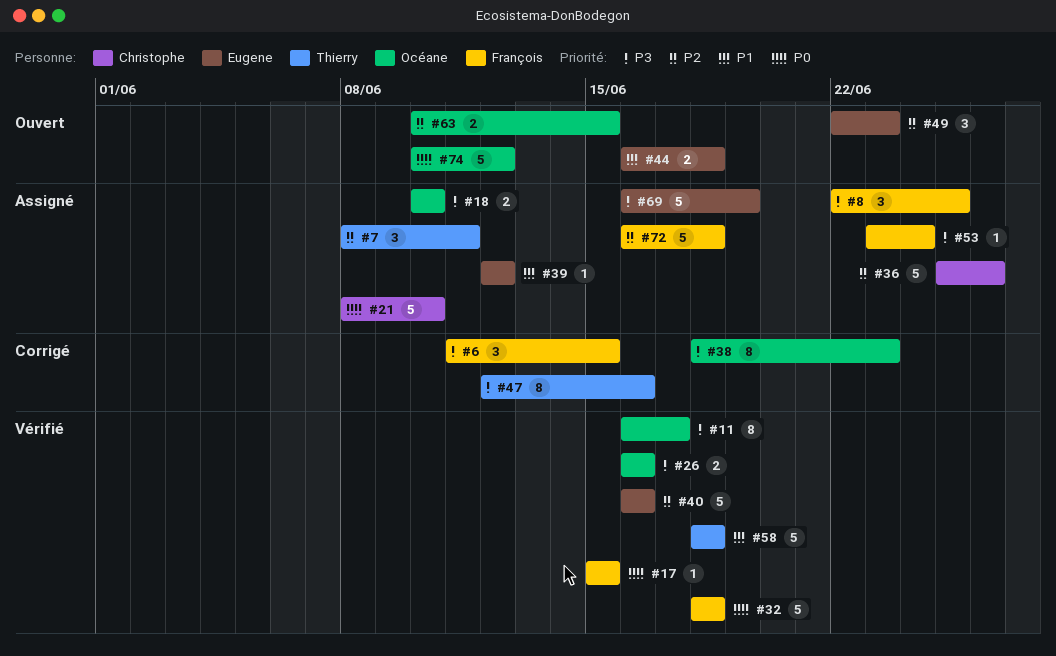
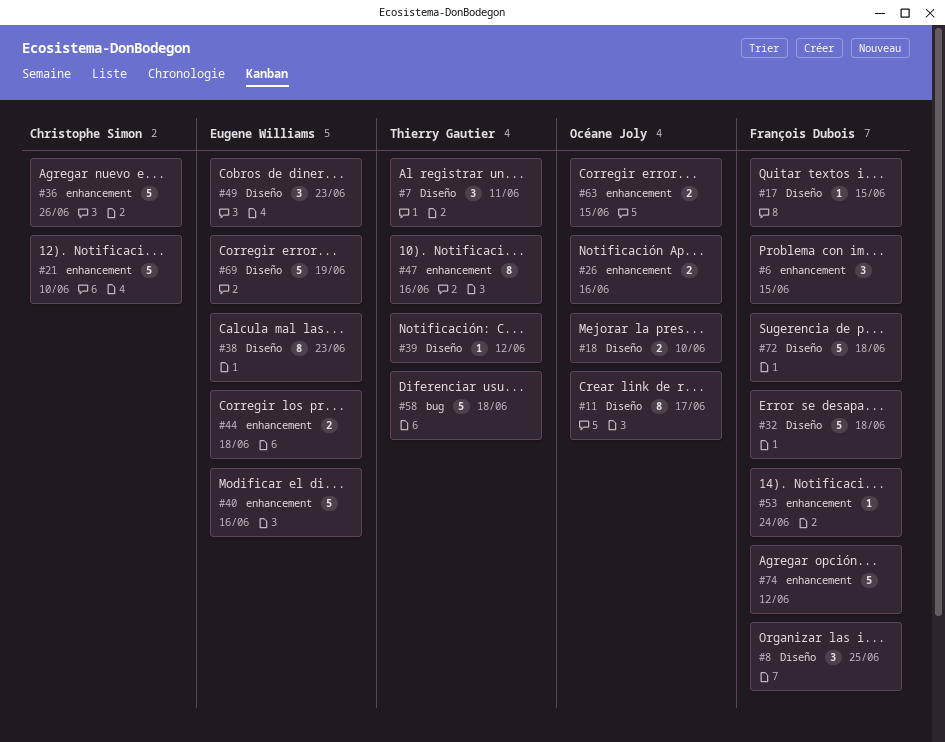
#38, owner: Océane Joly -> Eugene Williams
#39, owner: Eugene Williams -> Thierry Gautier
#74, owner: Océane Joly -> François Dubois

